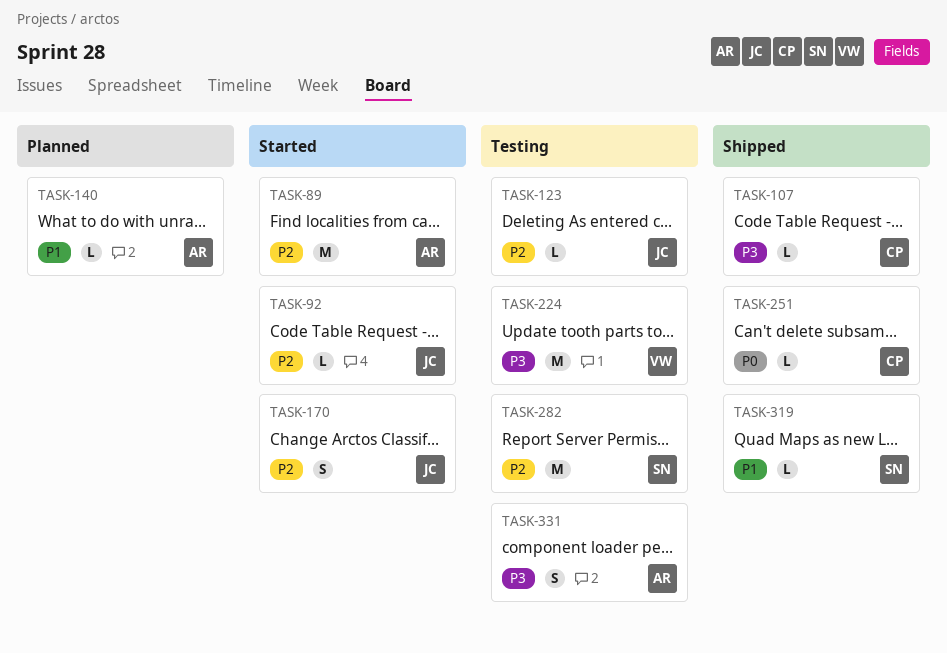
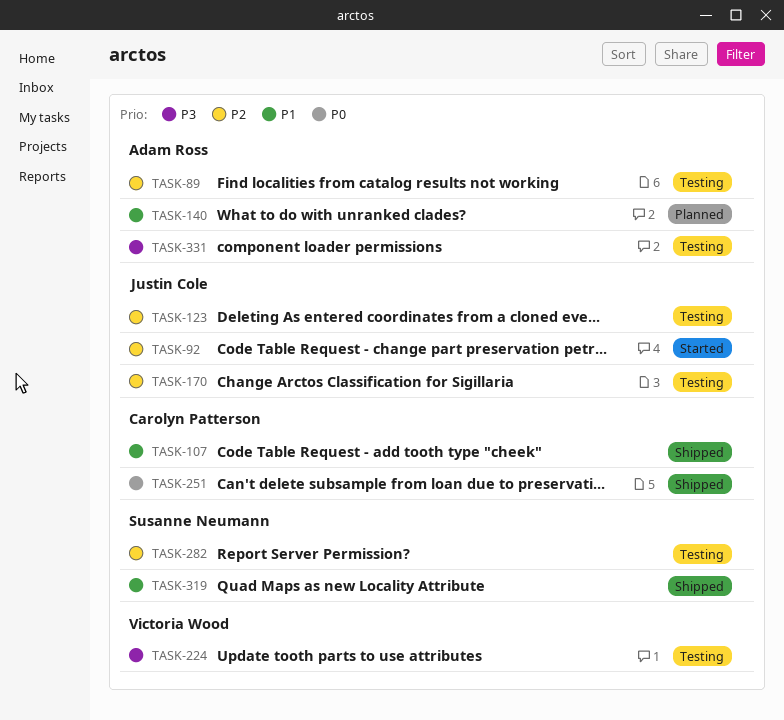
TASK-89, status: Started -> Testing
TASK-107, priority: P3 -> P1
TASK-170, status: Started -> Testing

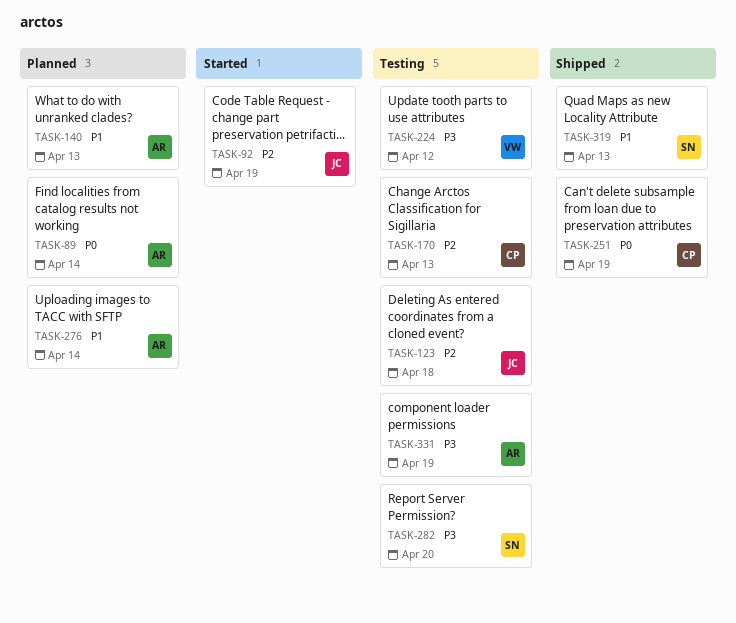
TASK-89, status: Testing -> Planned
TASK-89, priority: P2 -> P0
TASK-107: present -> none
TASK-170, owner: Justin Cole -> Carolyn Patterson
TASK-276: none -> present
TASK-282, priority: P2 -> P3

